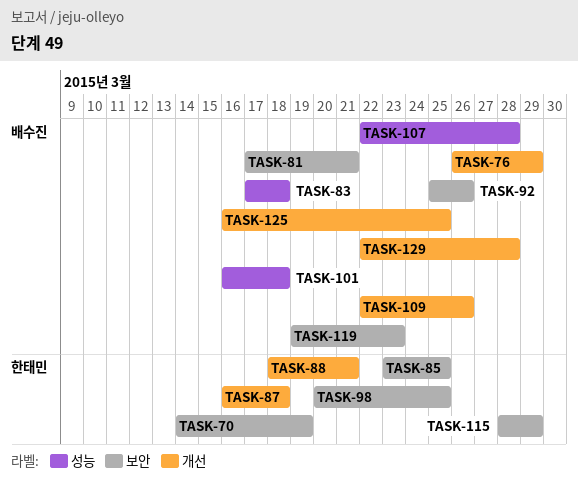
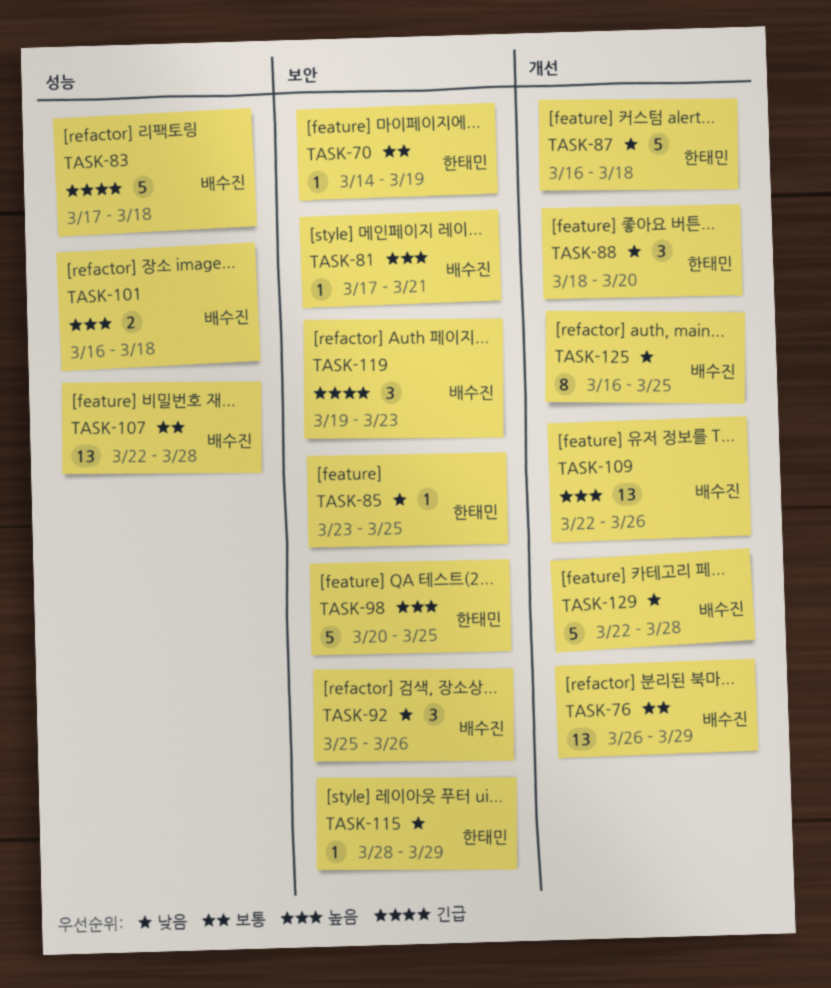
TASK-88, due: Mar 21 -> Mar 20

